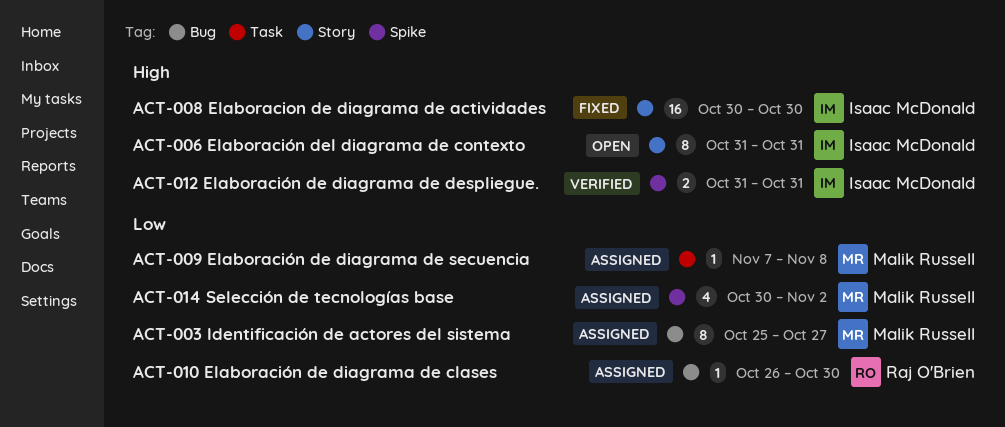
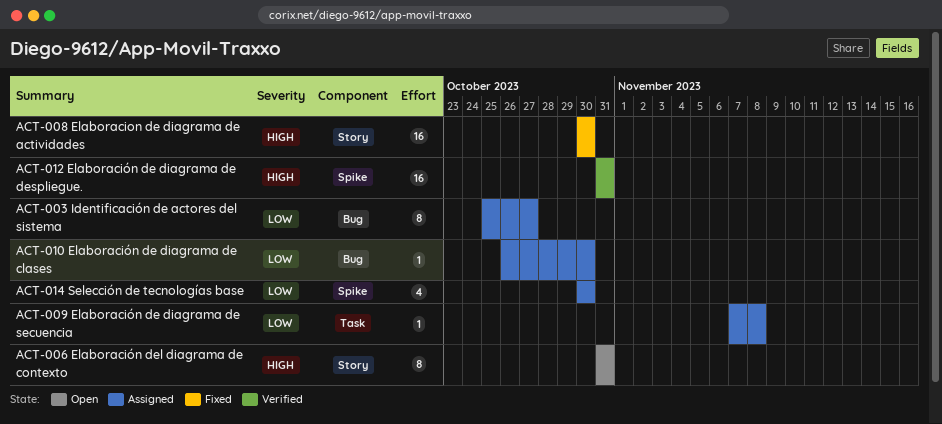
ACT-012 Elaboración de diagrama de despliegue., estimate: 2 -> 16
ACT-014 Selección de tecnologías base, due: Nov 2 -> Oct 30

